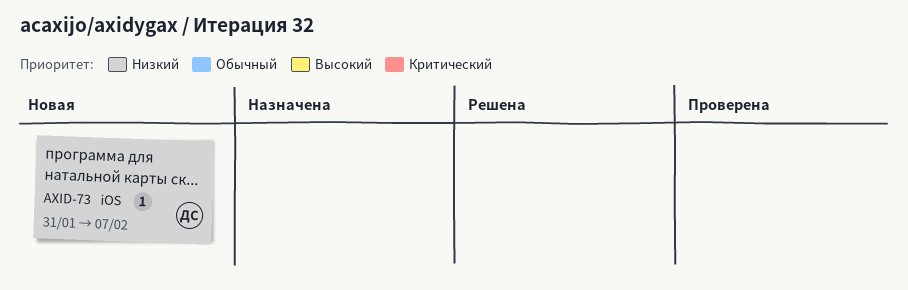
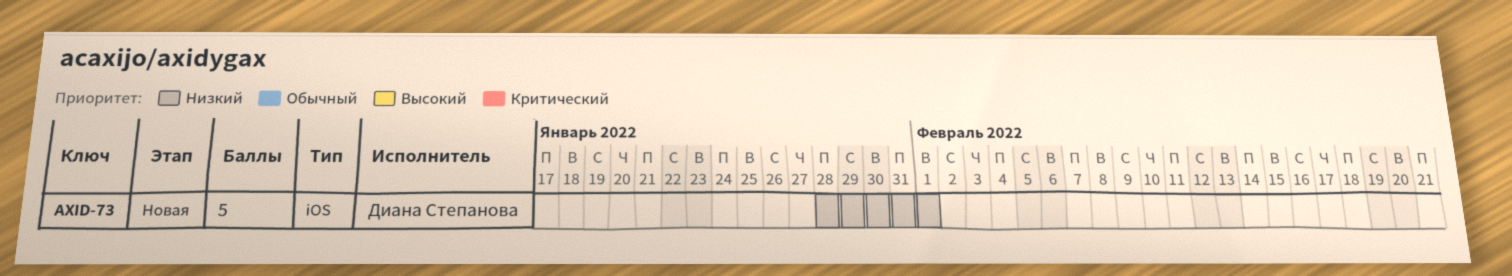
AXID-73, estimate: 1 -> 5
AXID-73, start: Jan 31 -> Jan 28
AXID-73, due: Feb 7 -> Feb 1

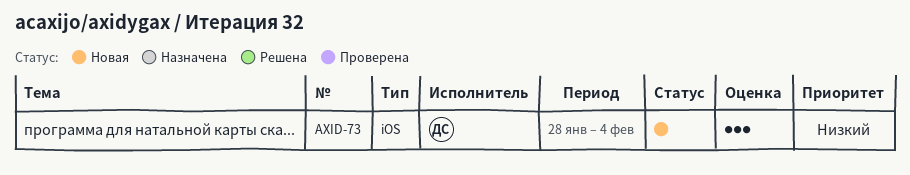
AXID-73, estimate: 5 -> 3
AXID-73, due: Feb 1 -> Feb 4

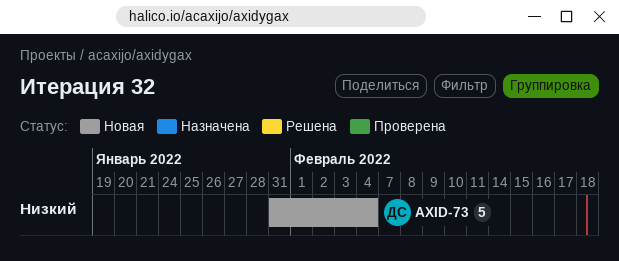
AXID-73, estimate: 3 -> 5
AXID-73, start: Jan 28 -> Jan 31

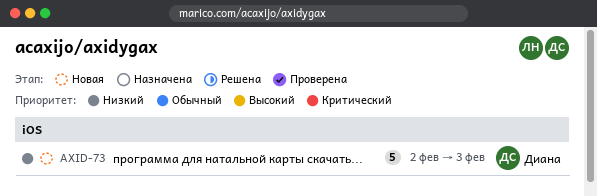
AXID-73, start: Jan 31 -> Feb 2
AXID-73, due: Feb 4 -> Feb 3

